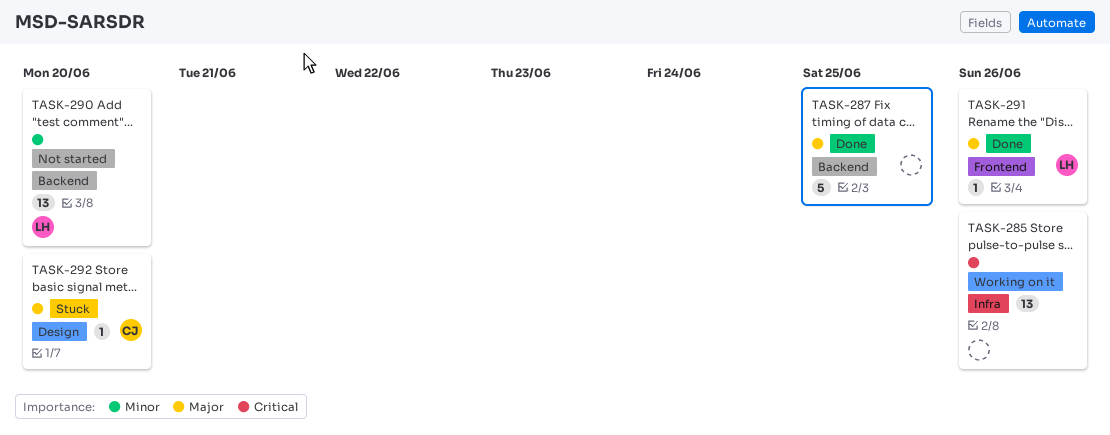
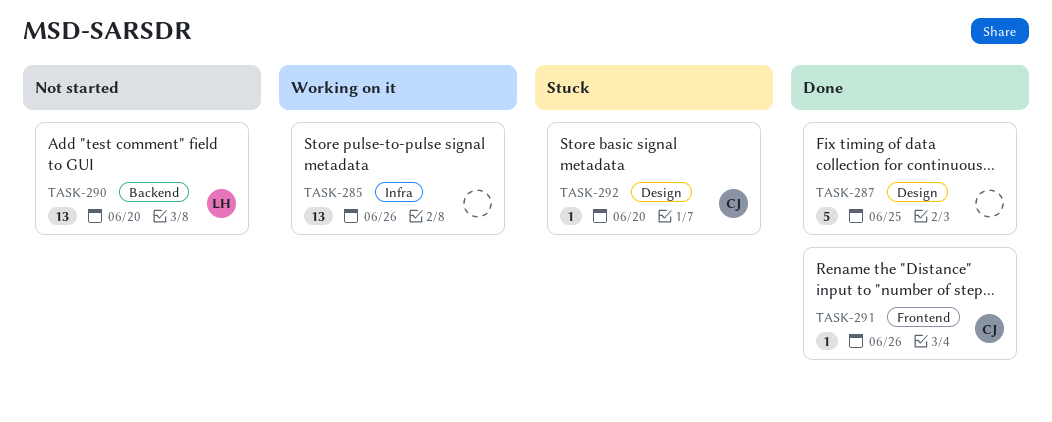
TASK-287, label: Backend -> Design
TASK-291, owner: LH -> CJ

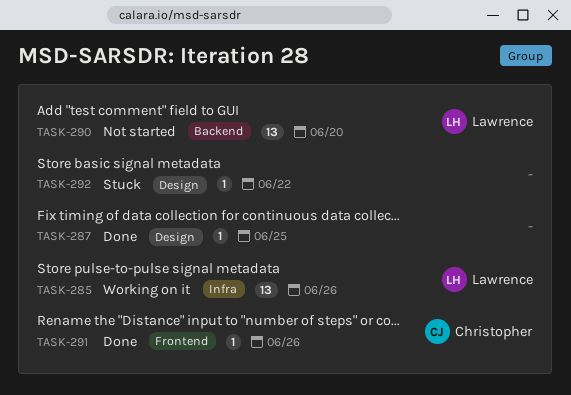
TASK-285, owner: none -> Lawrence
TASK-287, estimate: 5 -> 1
TASK-292, owner: Christopher -> none
TASK-292, due: Jun 20 -> Jun 22

